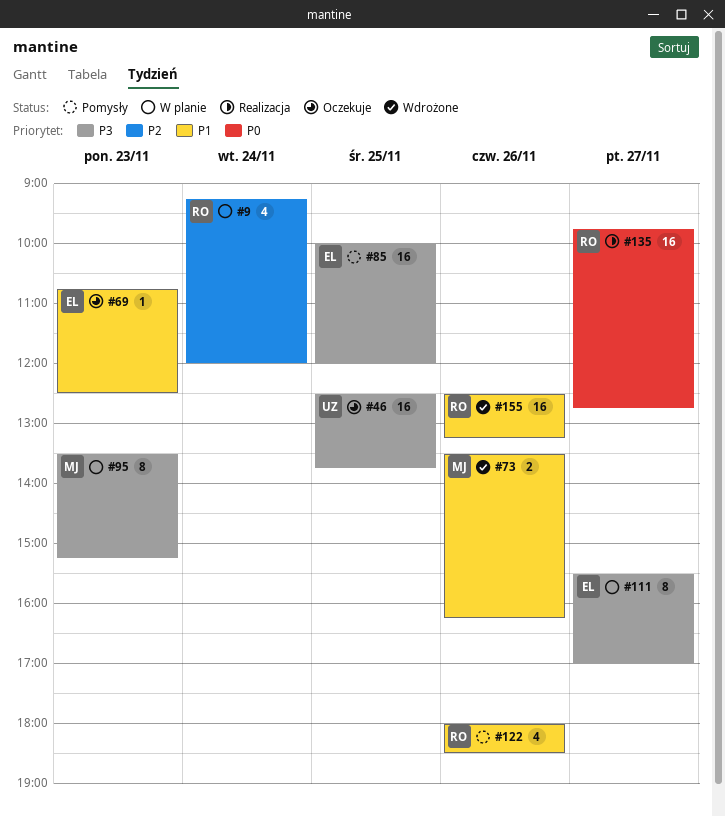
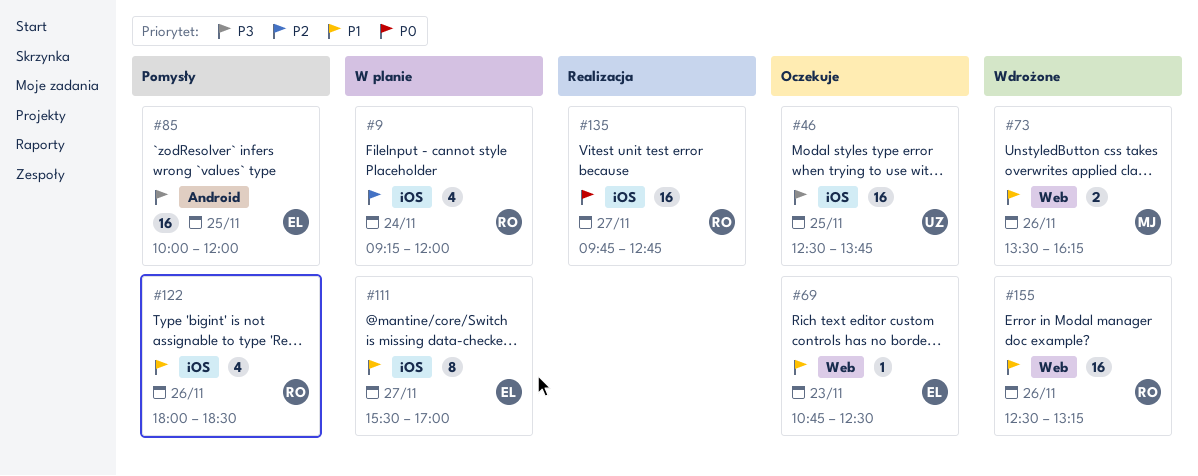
#95: present -> none
#111, priority: P3 -> P1

